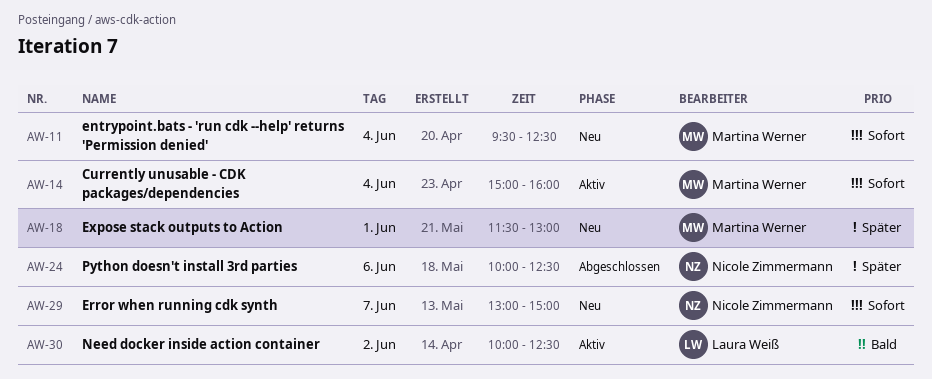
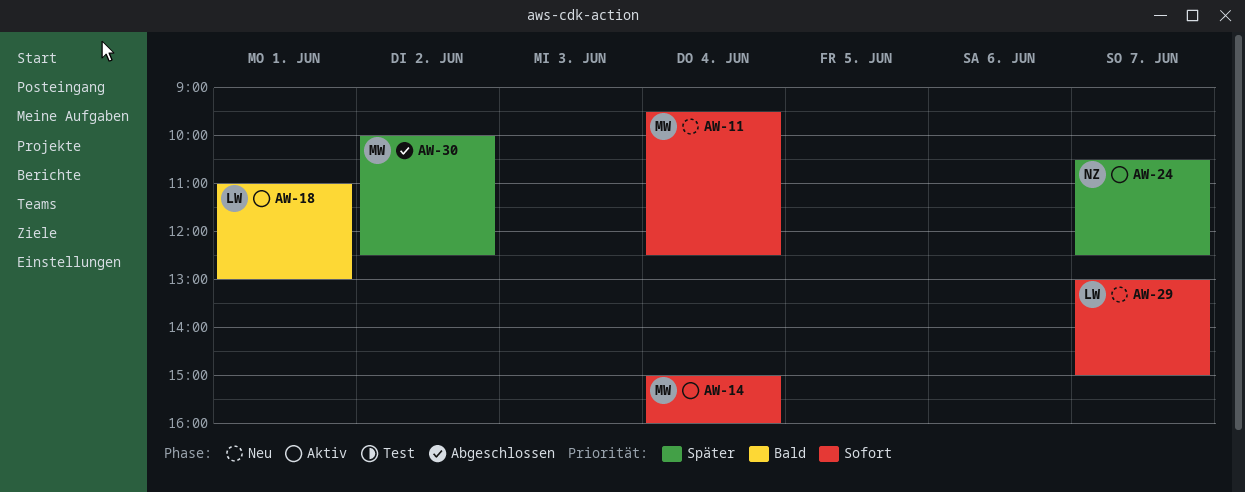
AW-18, status: Neu -> Aktiv
AW-18, owner: Martina Werner -> Laura Weiß
AW-18, priority: Später -> Bald
AW-18, begins: 11:30 -> 11:00
AW-24, status: Abgeschlossen -> Aktiv
AW-24, day: Jun 6 -> Jun 7
AW-24, begins: 10:00 -> 10:30
AW-29, owner: Nicole Zimmermann -> Laura Weiß
AW-30, status: Aktiv -> Abgeschlossen
AW-30, owner: Laura Weiß -> Martina Werner
AW-30, priority: Bald -> Später

